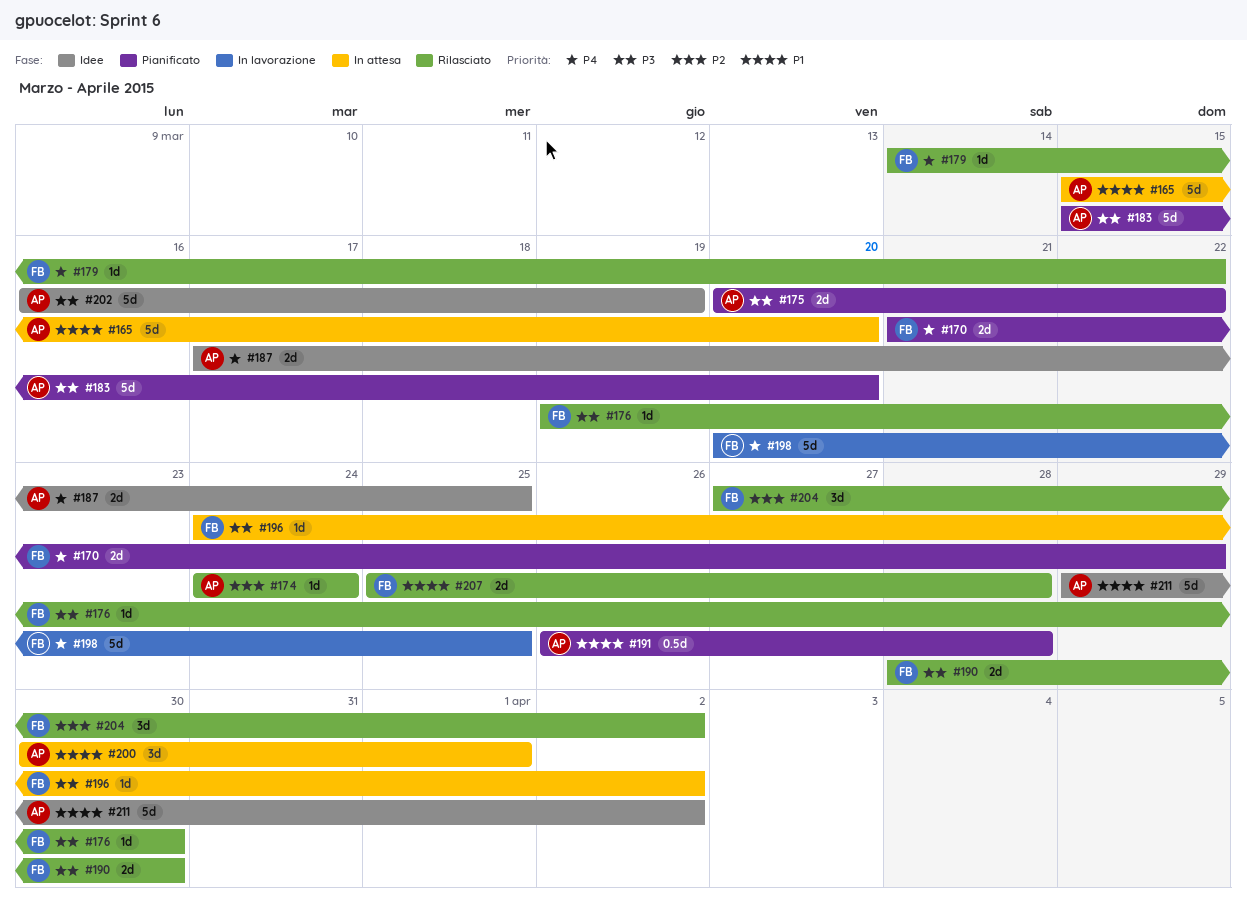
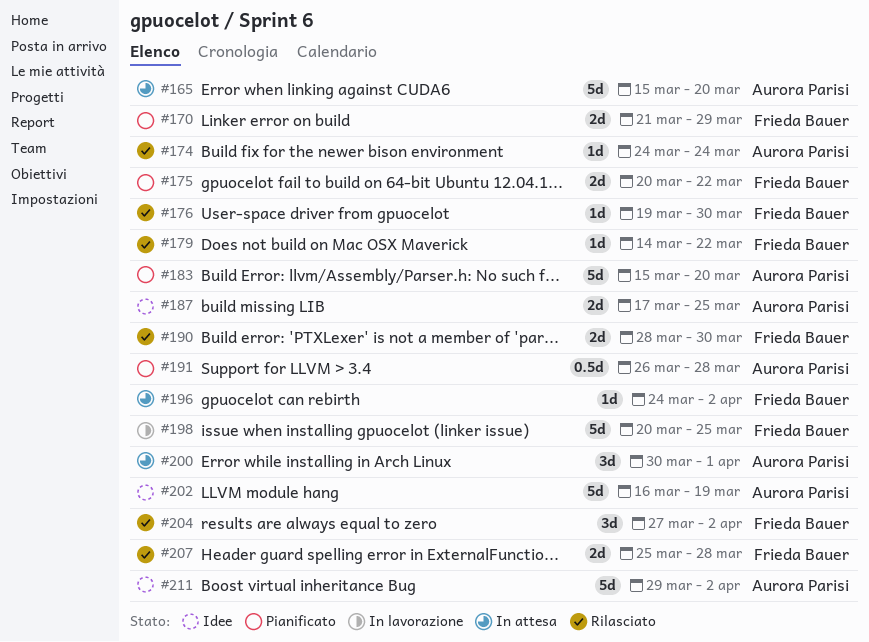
#175, owner: Aurora Parisi -> Frieda Bauer

